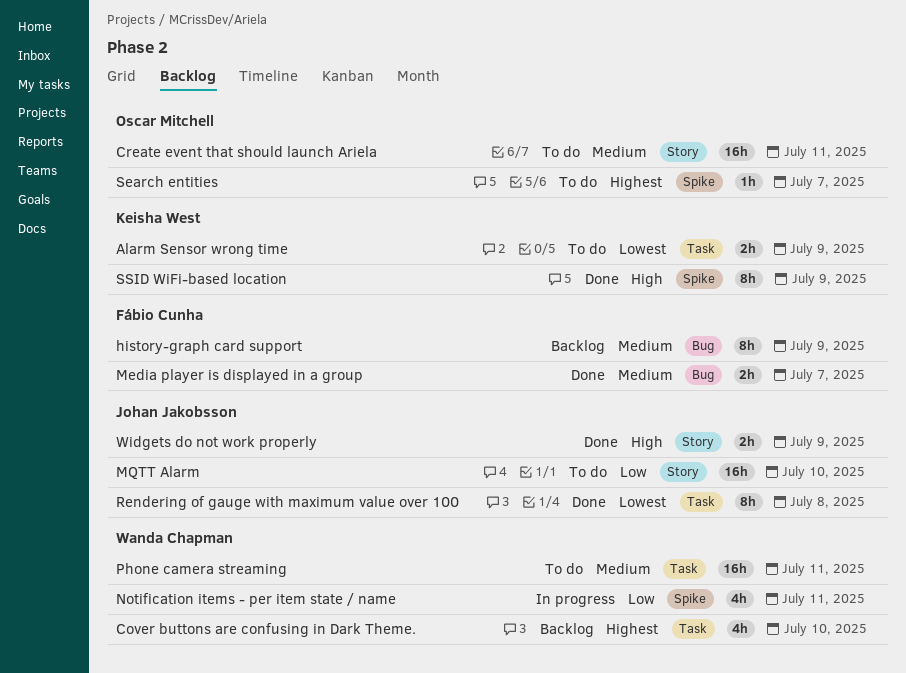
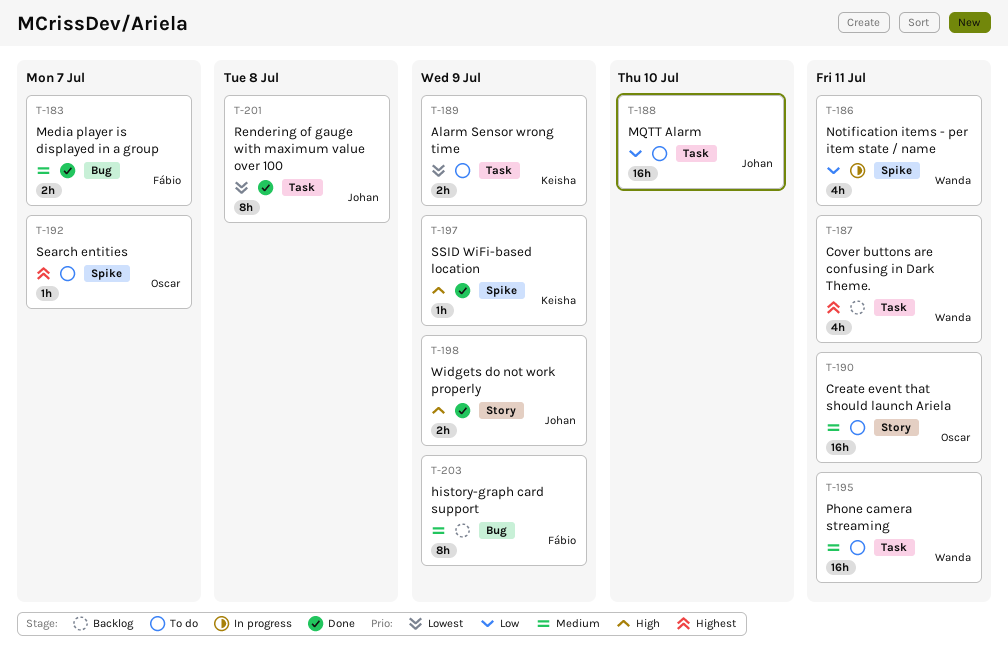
Cover buttons are confusing in Dark Theme., due: Jul 10 -> Jul 11
MQTT Alarm, label: Story -> Task
SSID WiFi-based location, estimate: 8h -> 1h

